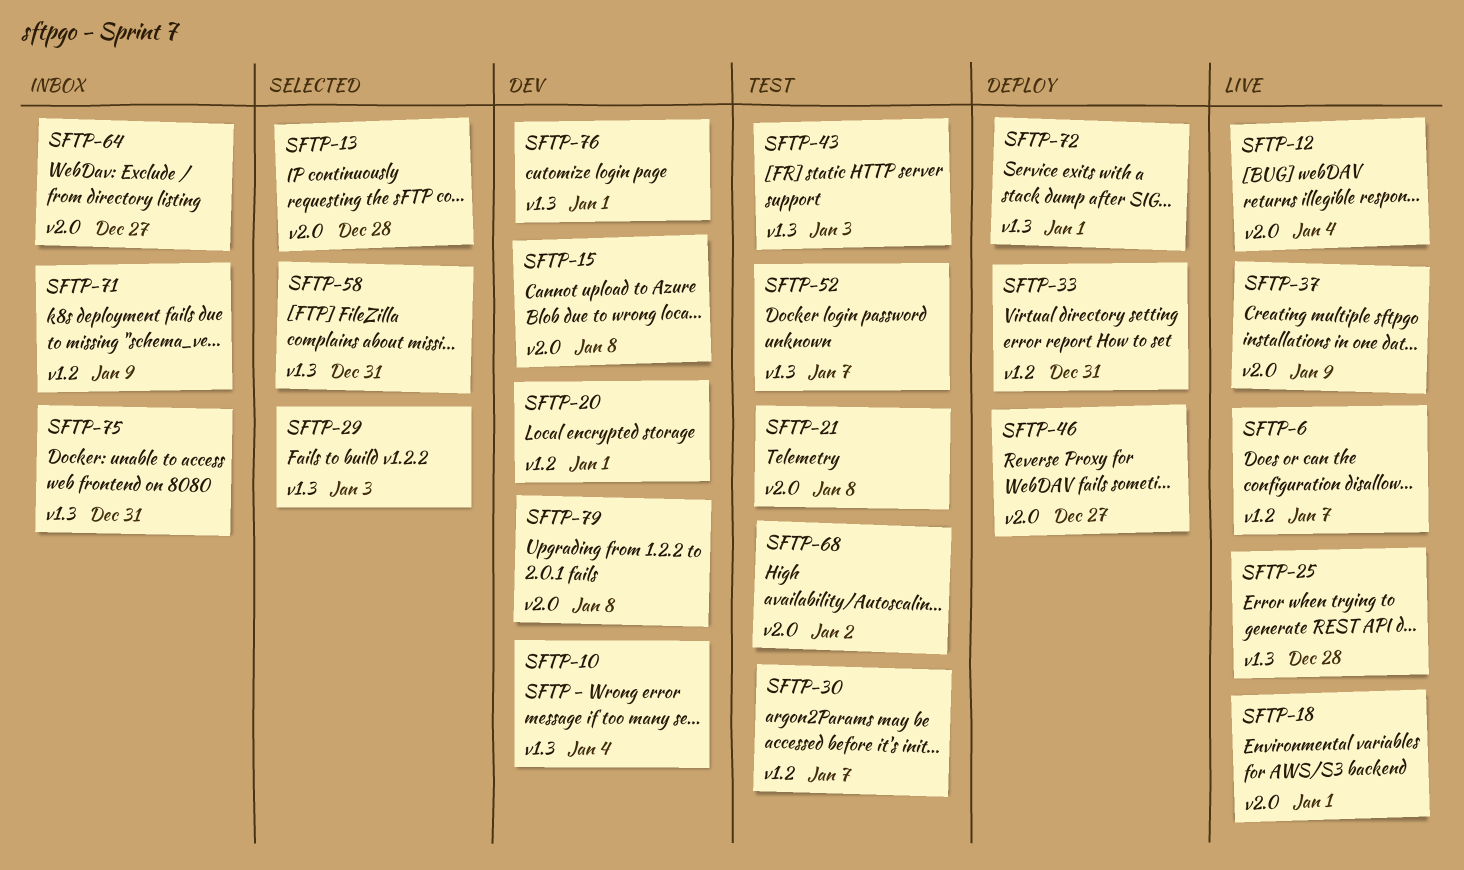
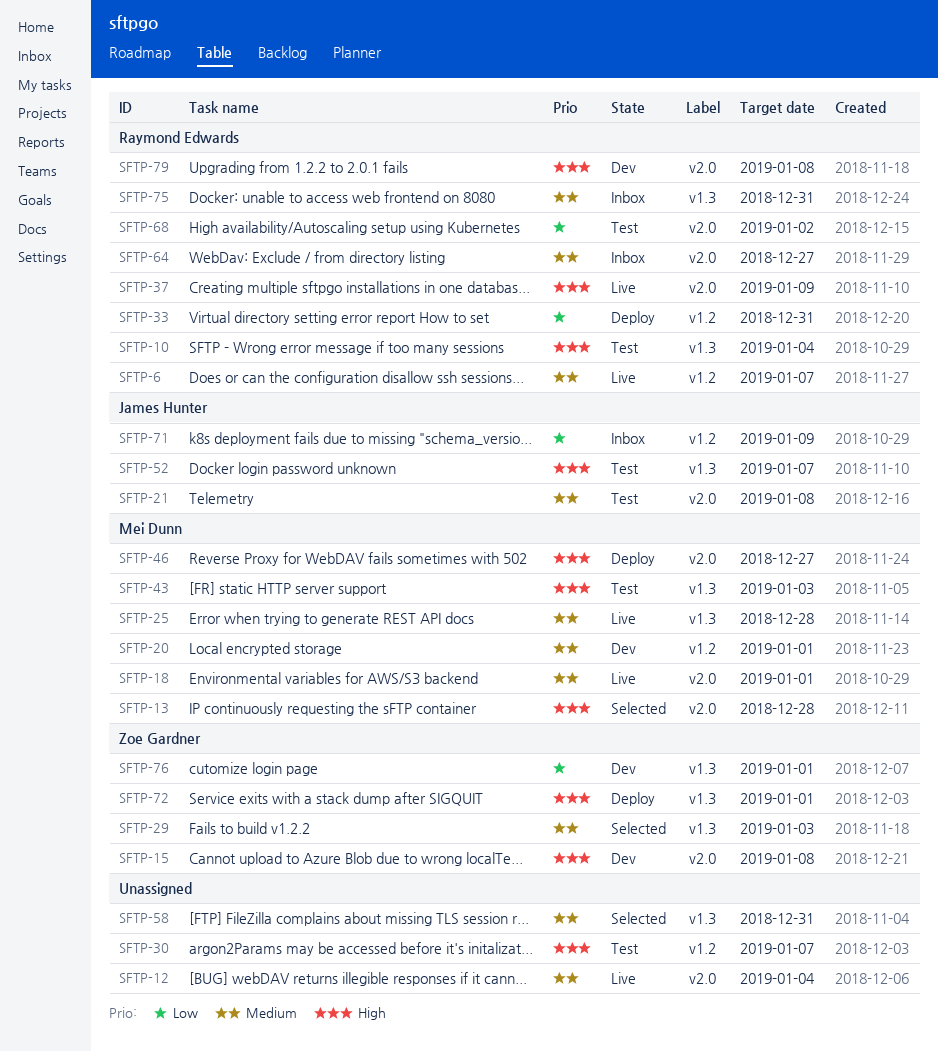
SFTP-10, status: Dev -> Test

